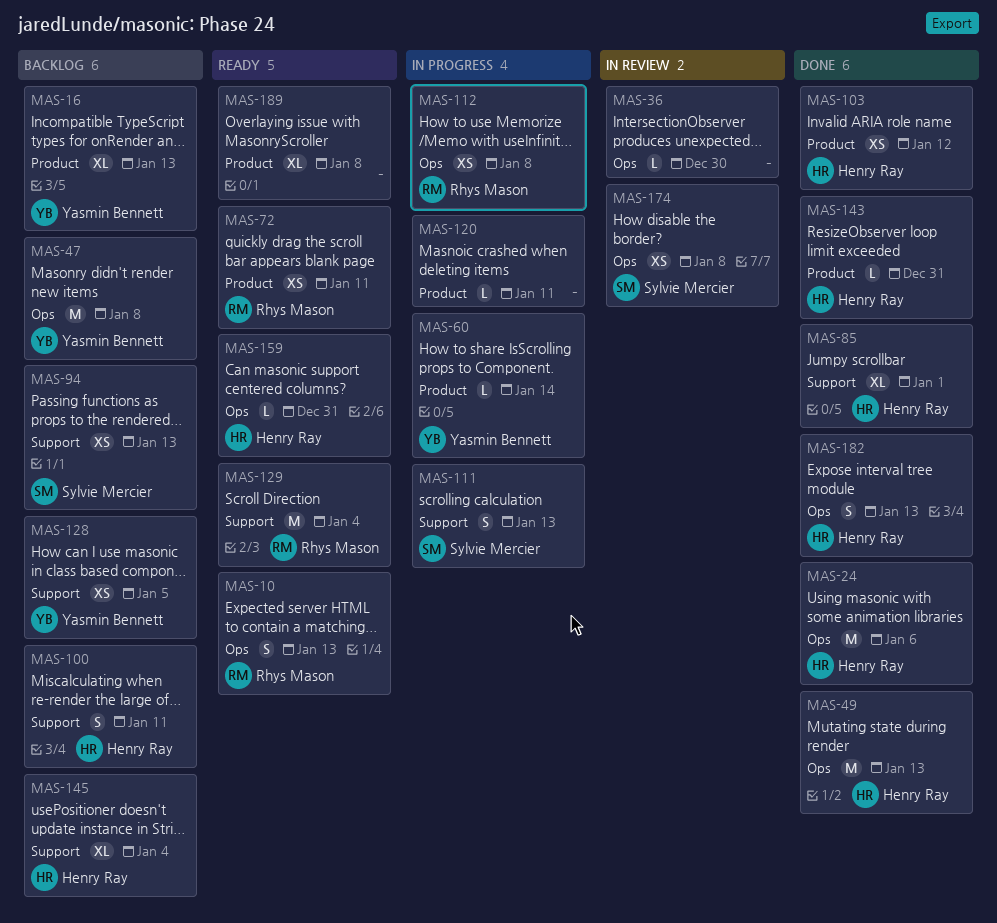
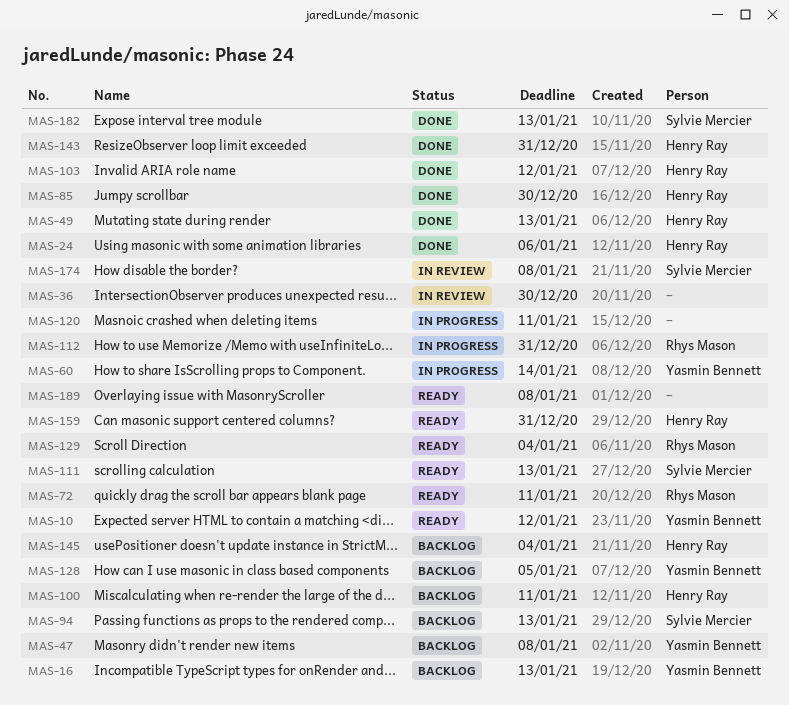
MAS-10, owner: Rhys Mason -> Yasmin Bennett
MAS-10, due: Jan 13 -> Jan 12
MAS-85, due: Jan 1 -> Dec 30
MAS-111, status: In progress -> Ready
MAS-112, due: Jan 8 -> Dec 31
MAS-182, owner: Henry Ray -> Sylvie Mercier

